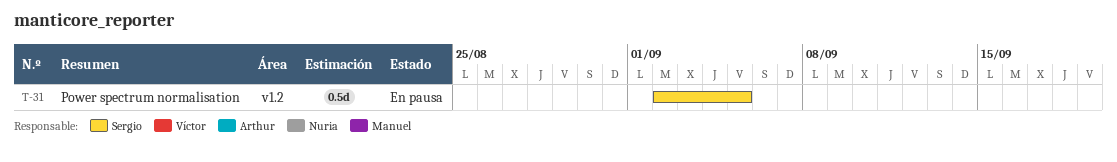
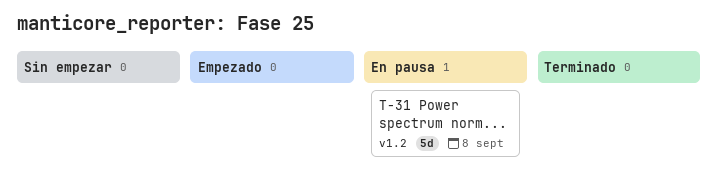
T-31, estimate: 0.5d -> 5d
T-31, due: Sep 5 -> Sep 8

